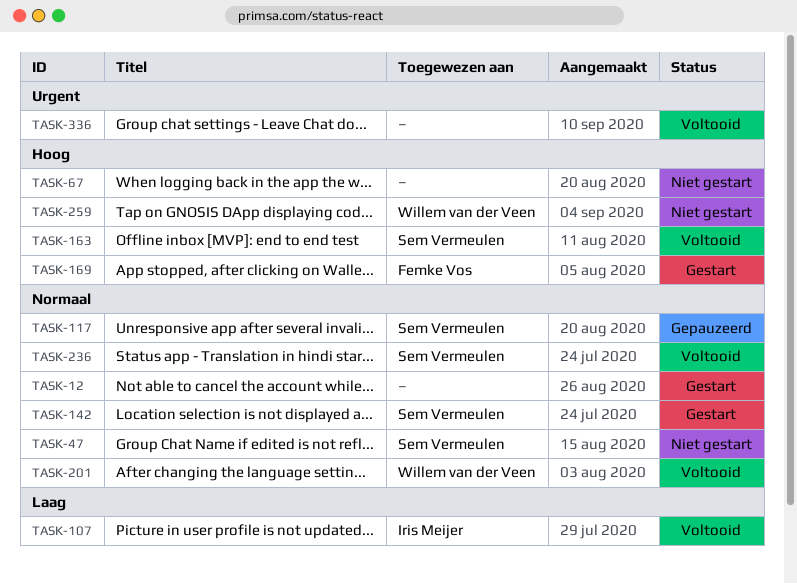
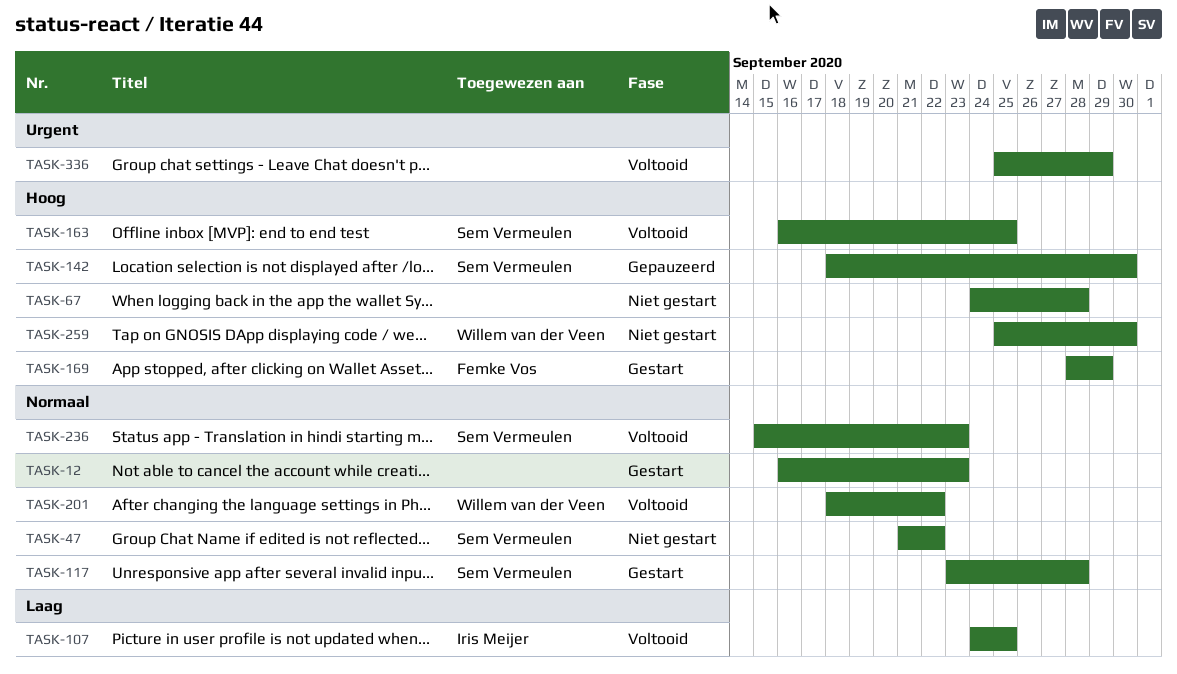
TASK-117, status: Gepauzeerd -> Gestart
TASK-142, status: Gestart -> Gepauzeerd
TASK-142, priority: Normaal -> Hoog

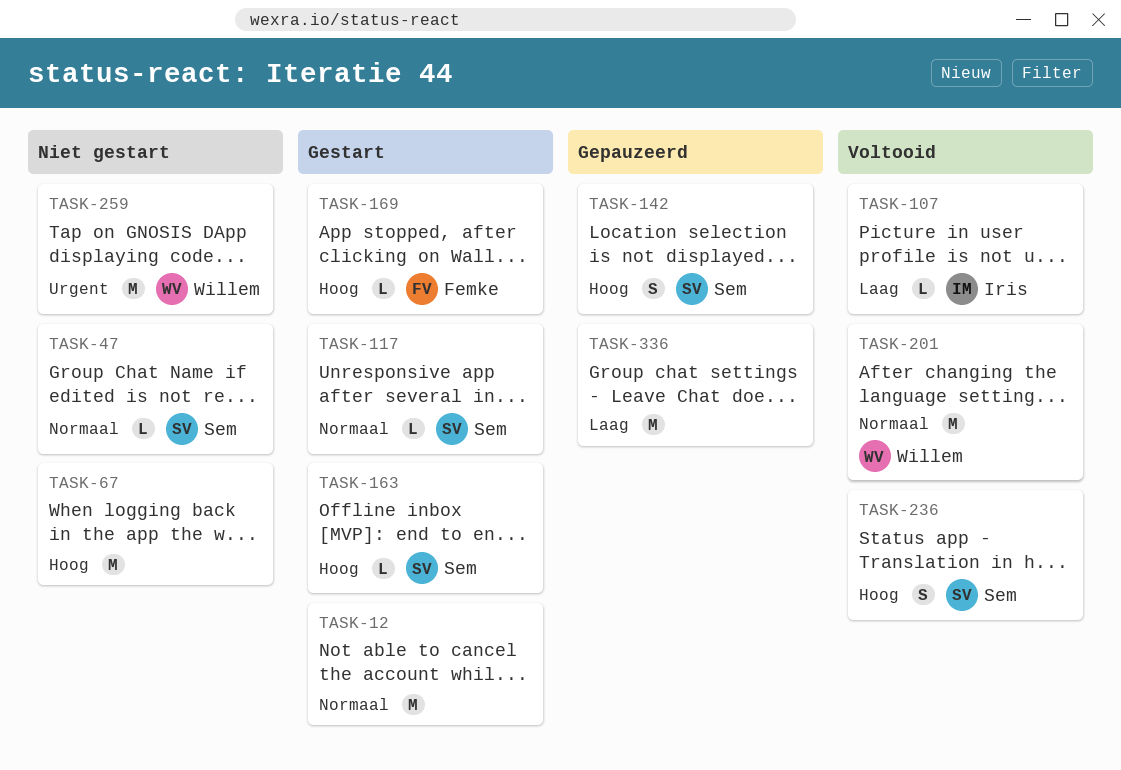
TASK-163, status: Voltooid -> Gestart
TASK-236, priority: Normaal -> Hoog
TASK-259, priority: Hoog -> Urgent
TASK-336, status: Voltooid -> Gepauzeerd
TASK-336, priority: Urgent -> Laag

